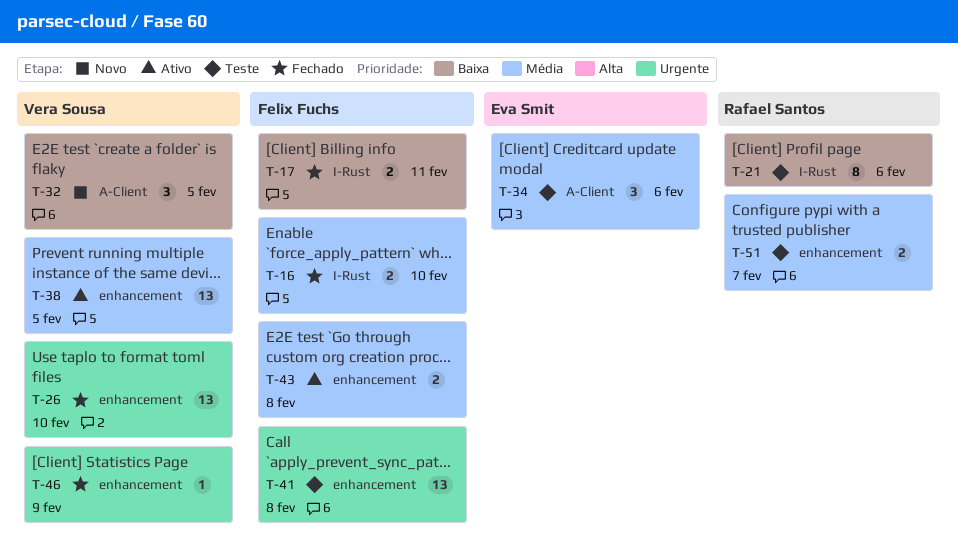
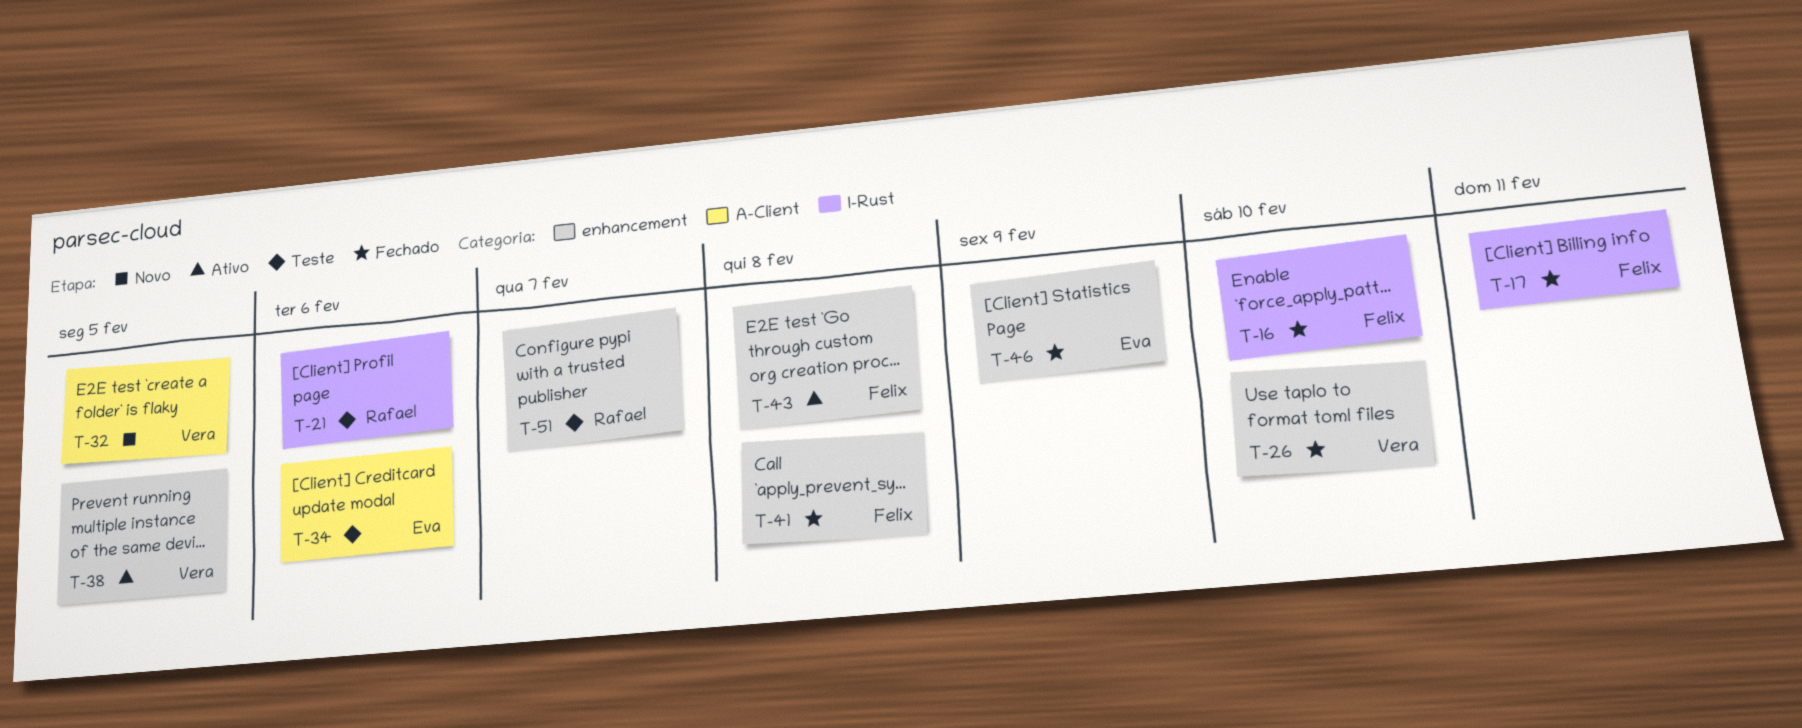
T-41, status: Teste -> Fechado
T-46, owner: Vera Sousa -> Eva Smit

